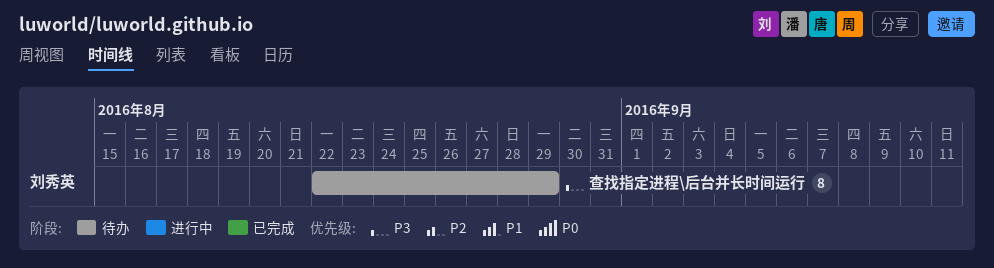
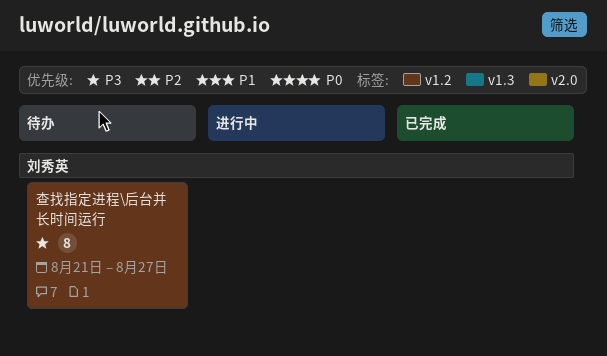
查找指定进程\后台并长时间运行, start: Aug 22 -> Aug 21
查找指定进程\后台并长时间运行, due: Aug 29 -> Aug 27

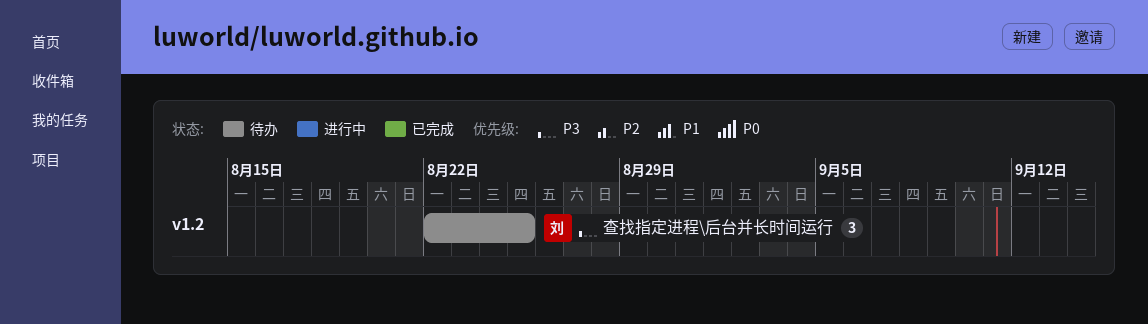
查找指定进程\后台并长时间运行, estimate: 8 -> 3
查找指定进程\后台并长时间运行, start: Aug 21 -> Aug 22
查找指定进程\后台并长时间运行, due: Aug 27 -> Aug 25

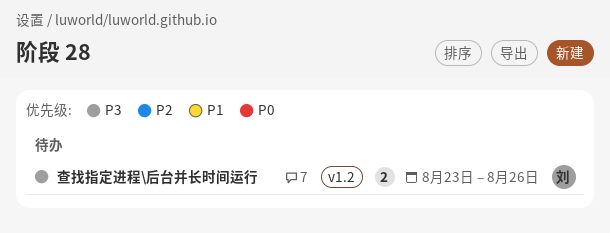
查找指定进程\后台并长时间运行, estimate: 3 -> 2
查找指定进程\后台并长时间运行, start: Aug 22 -> Aug 23
查找指定进程\后台并长时间运行, due: Aug 25 -> Aug 26

